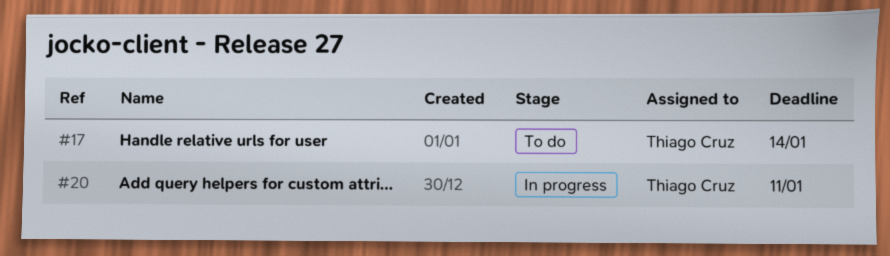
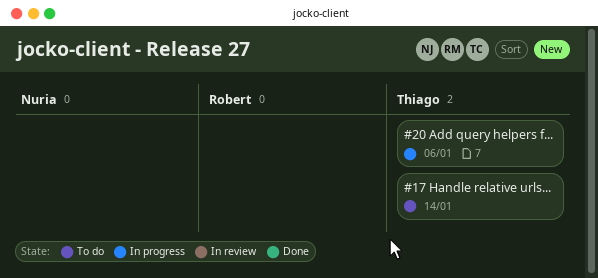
#20, due: Jan 11 -> Jan 6

